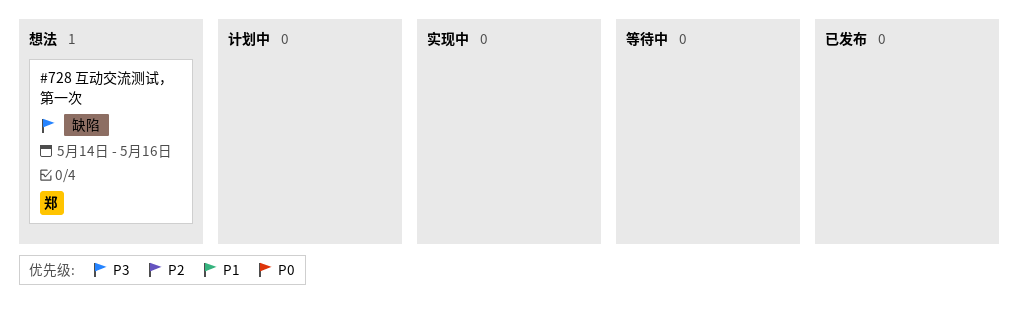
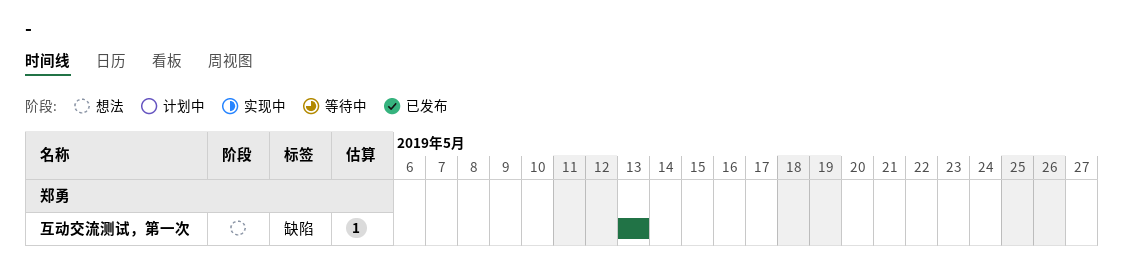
互动交流测试，第一次, start: May 14 -> May 13
互动交流测试，第一次, due: May 16 -> May 13

